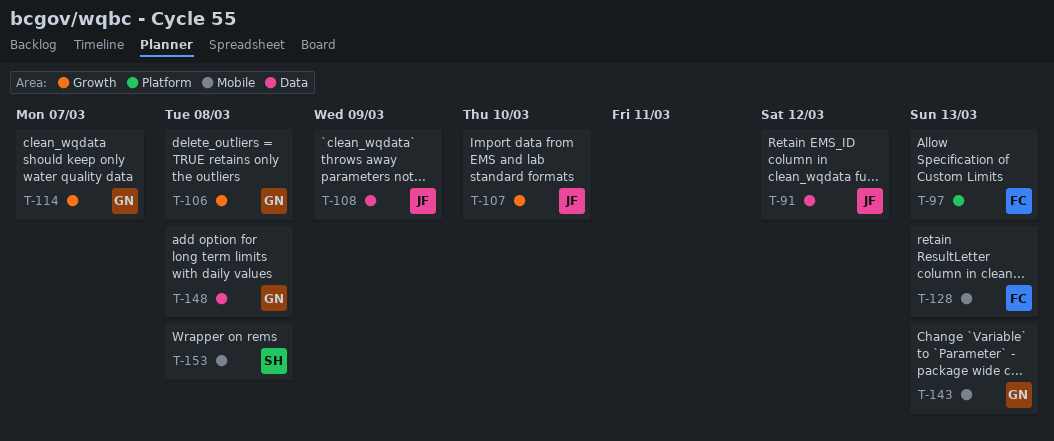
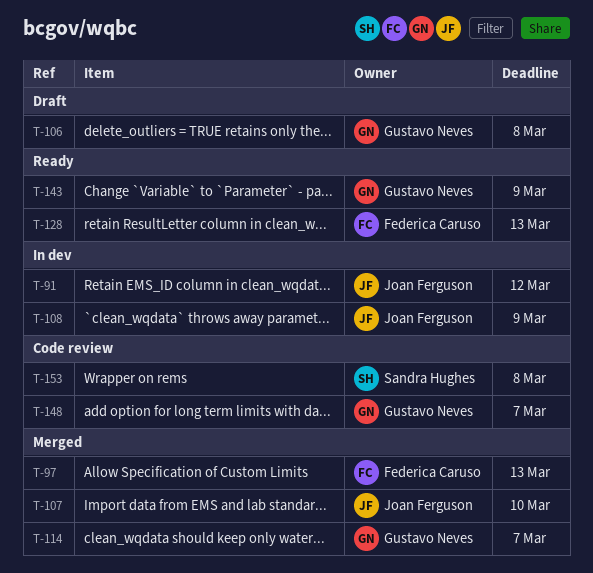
T-143, due: Mar 13 -> Mar 9
T-148, due: Mar 8 -> Mar 7

